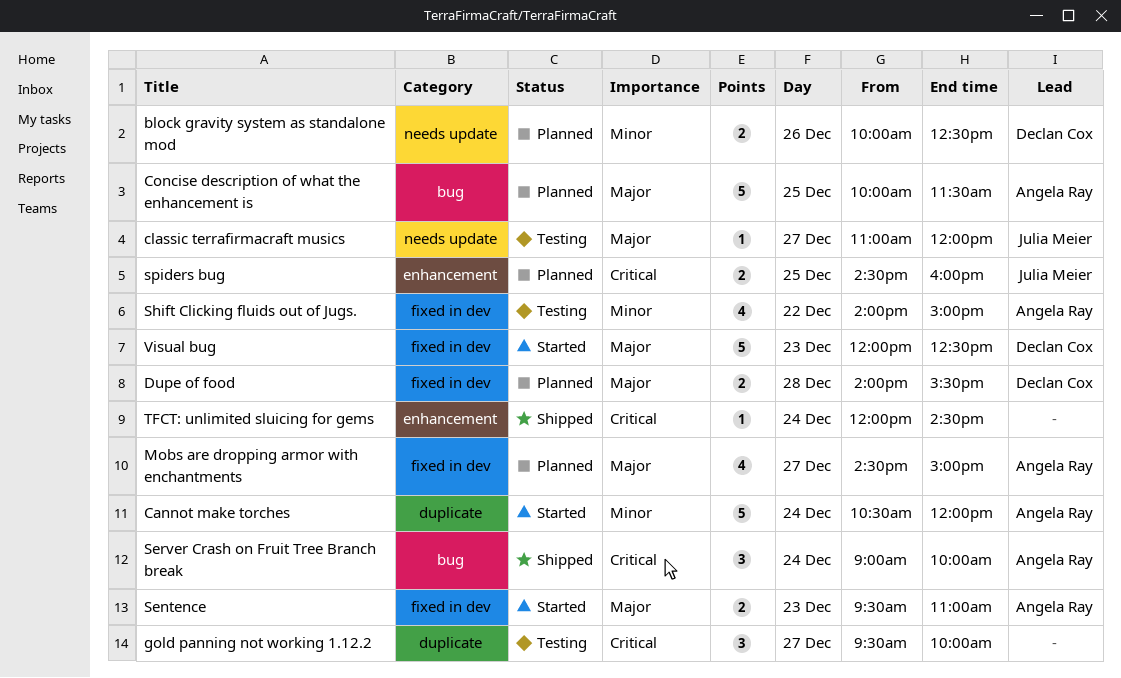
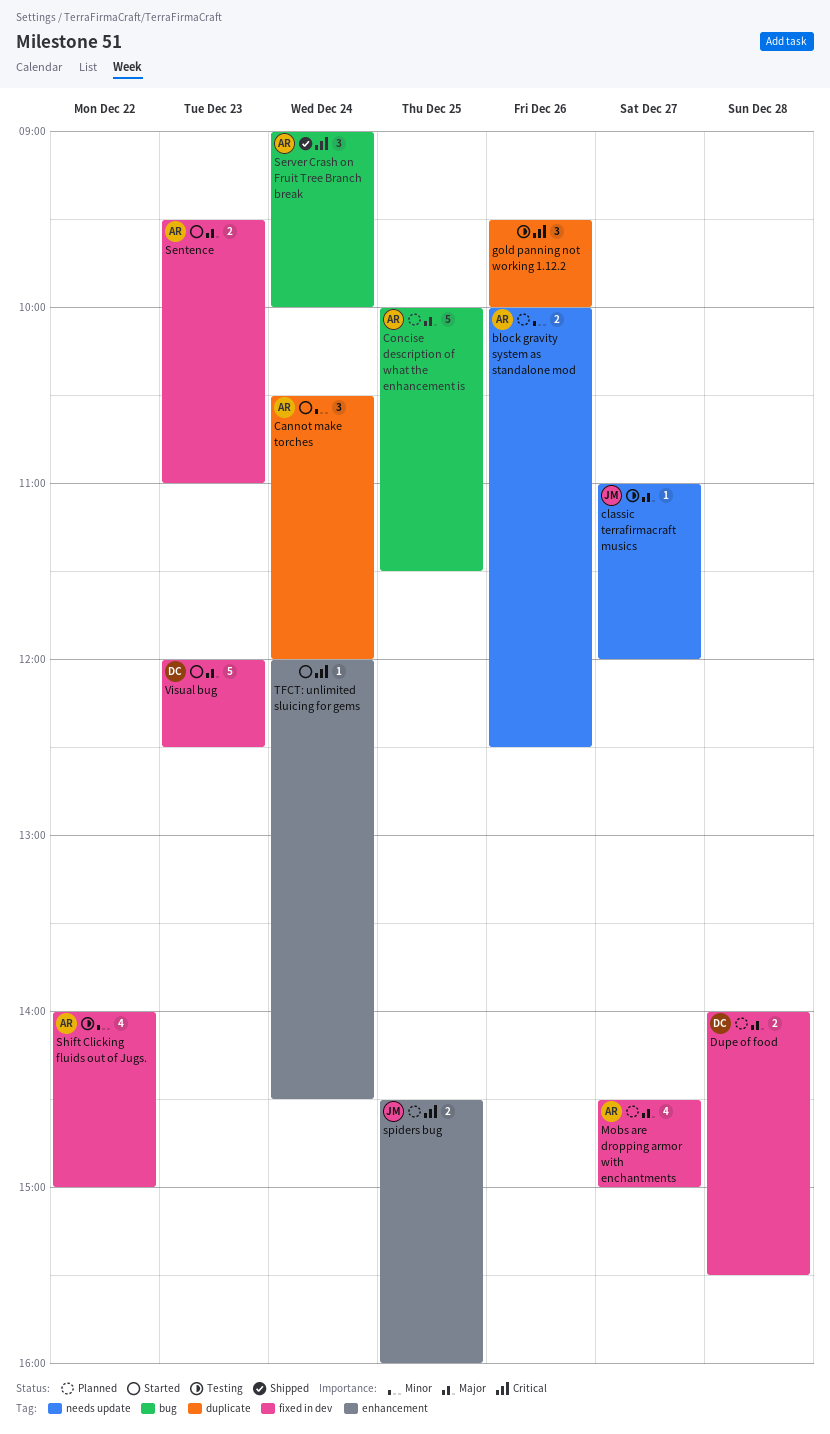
block gravity system as standalone mod, owner: Declan Cox -> Angela Ray
Cannot make torches, estimate: 5 -> 3
gold panning not working 1.12.2, day: Dec 27 -> Dec 26
TFCT: unlimited sluicing for gems, status: Shipped -> Started

